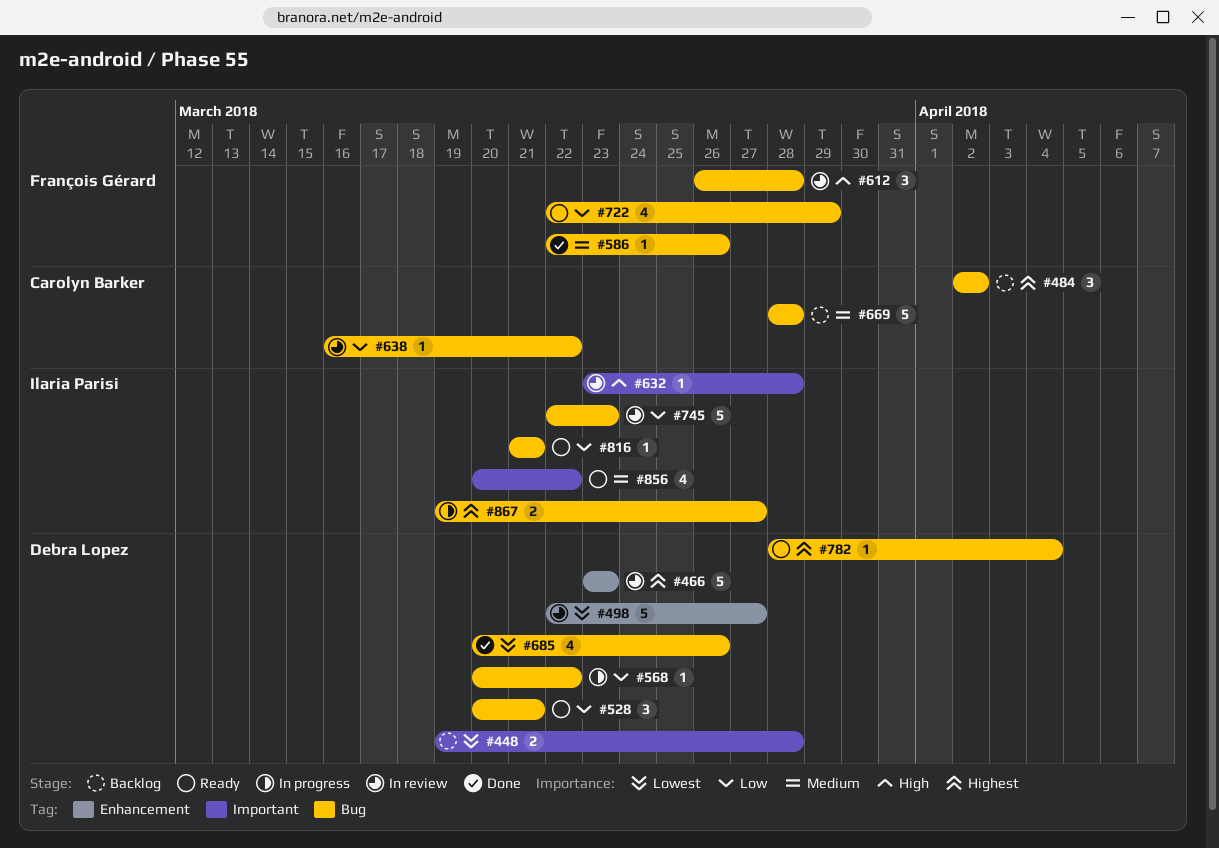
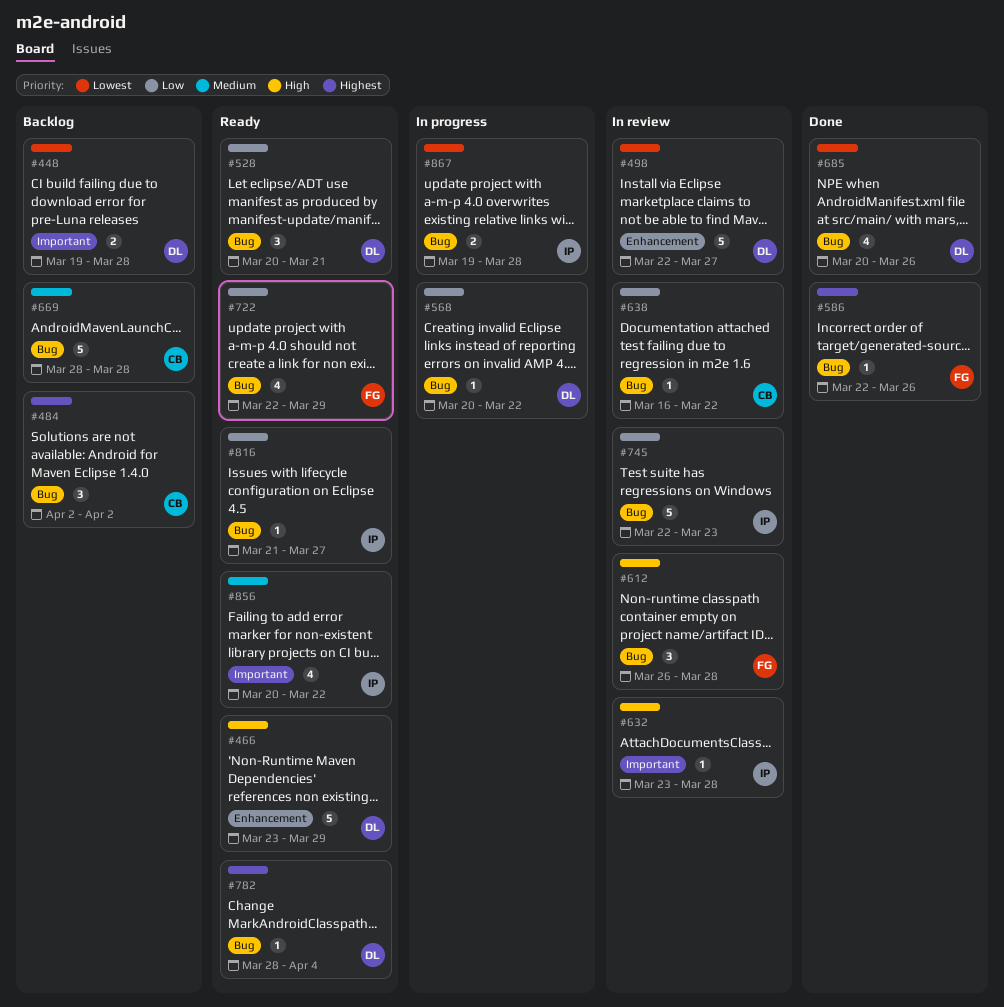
#466, status: In review -> Ready
#466, priority: Highest -> High
#466, due: Mar 23 -> Mar 29
#586, priority: Medium -> Highest
#816, due: Mar 21 -> Mar 27
#867, priority: Highest -> Lowest
#867, due: Mar 27 -> Mar 28

